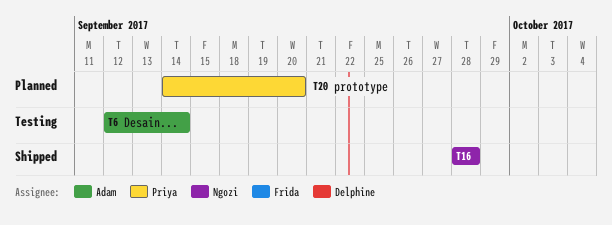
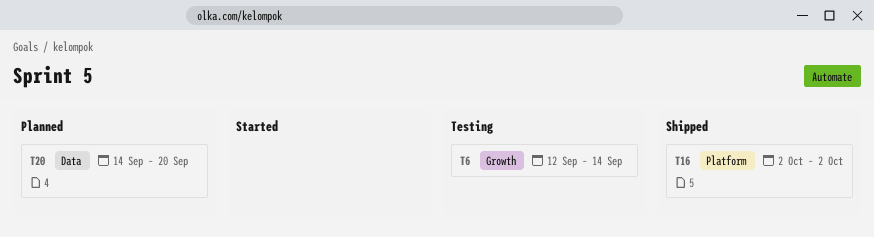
T16, start: Sep 28 -> Oct 2
T16, due: Sep 28 -> Oct 2

